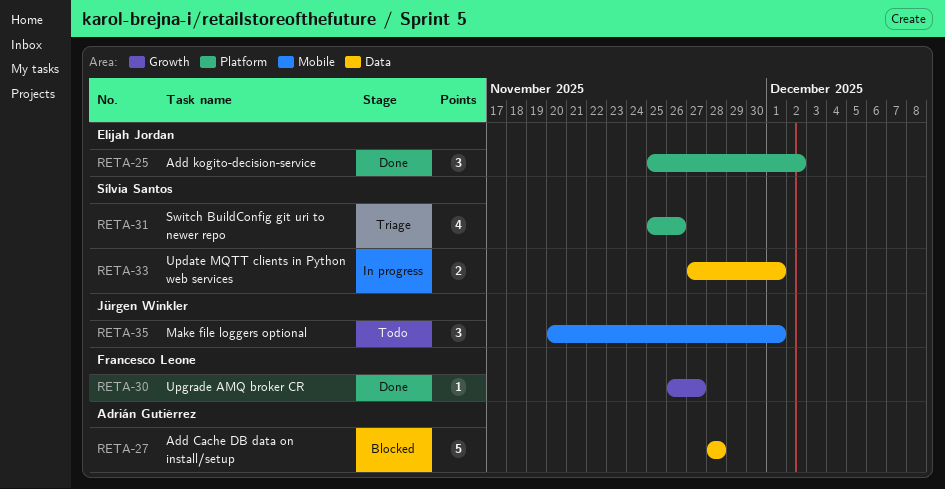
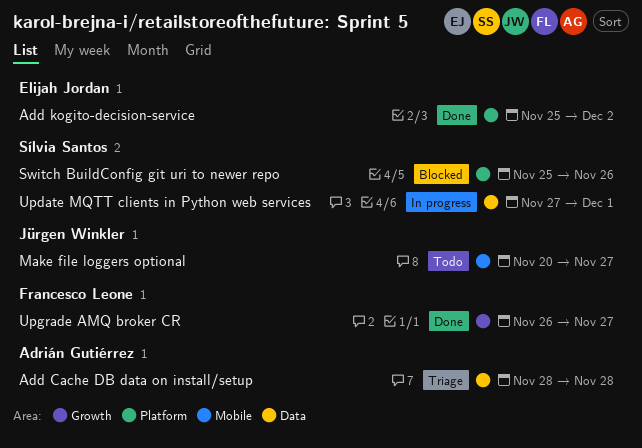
Add Cache DB data on install/setup, status: Blocked -> Triage
Make file loggers optional, due: Dec 1 -> Nov 27
Switch BuildConfig git uri to newer repo, status: Triage -> Blocked

